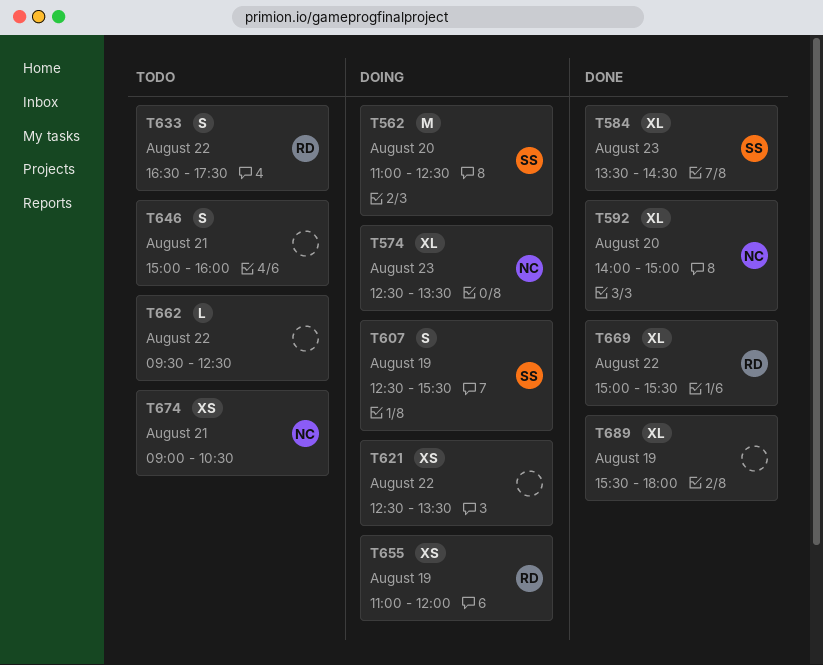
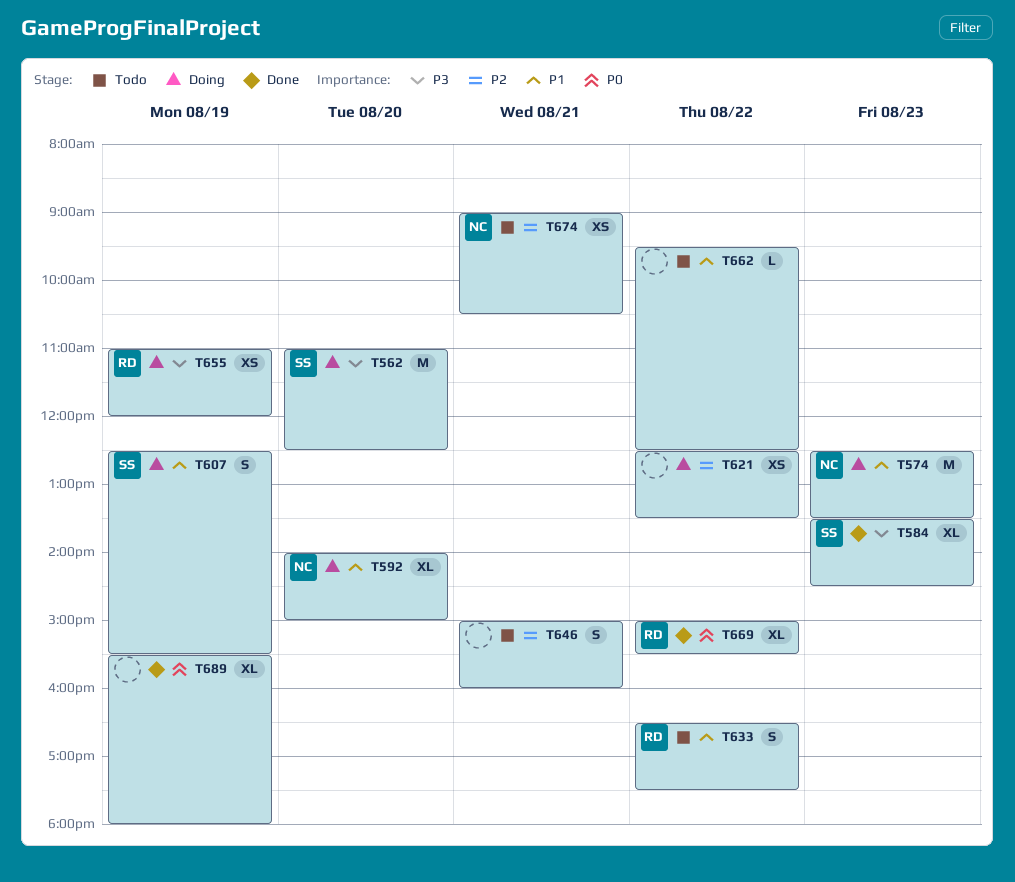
T574, estimate: XL -> M
T592, status: Done -> Doing

